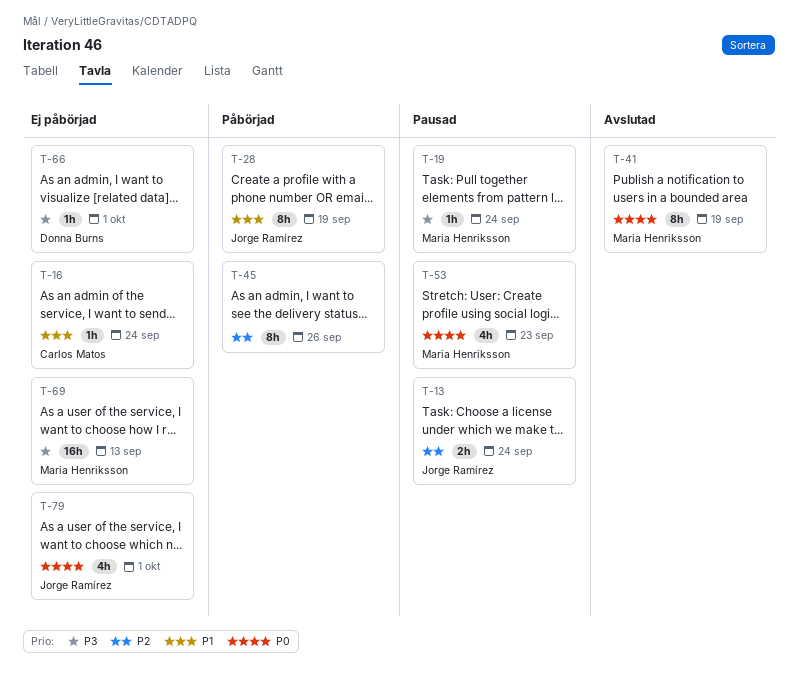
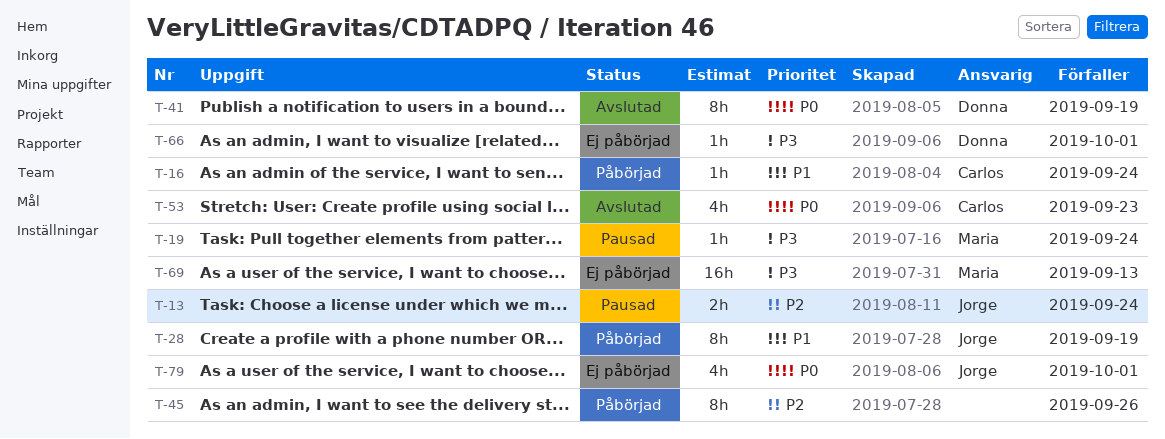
T-16, status: Ej påbörjad -> Påbörjad
T-41, owner: Maria Henriksson -> Donna Burns
T-53, status: Pausad -> Avslutad
T-53, owner: Maria Henriksson -> Carlos Matos

